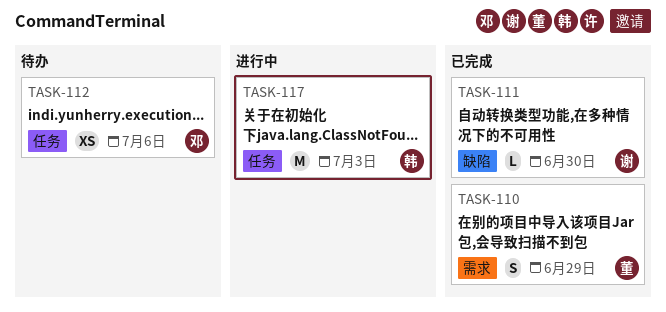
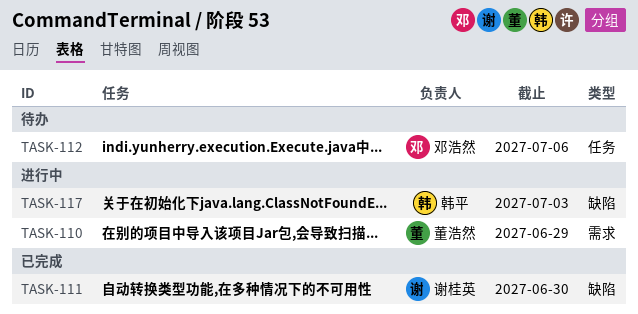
TASK-110, status: 已完成 -> 进行中
TASK-117, label: 任务 -> 缺陷

